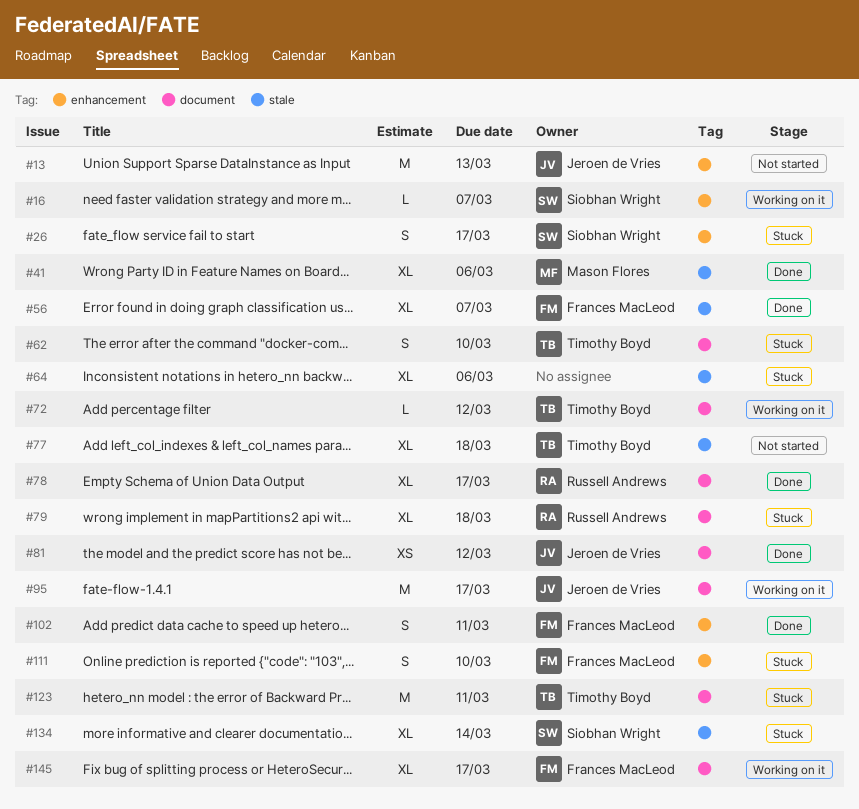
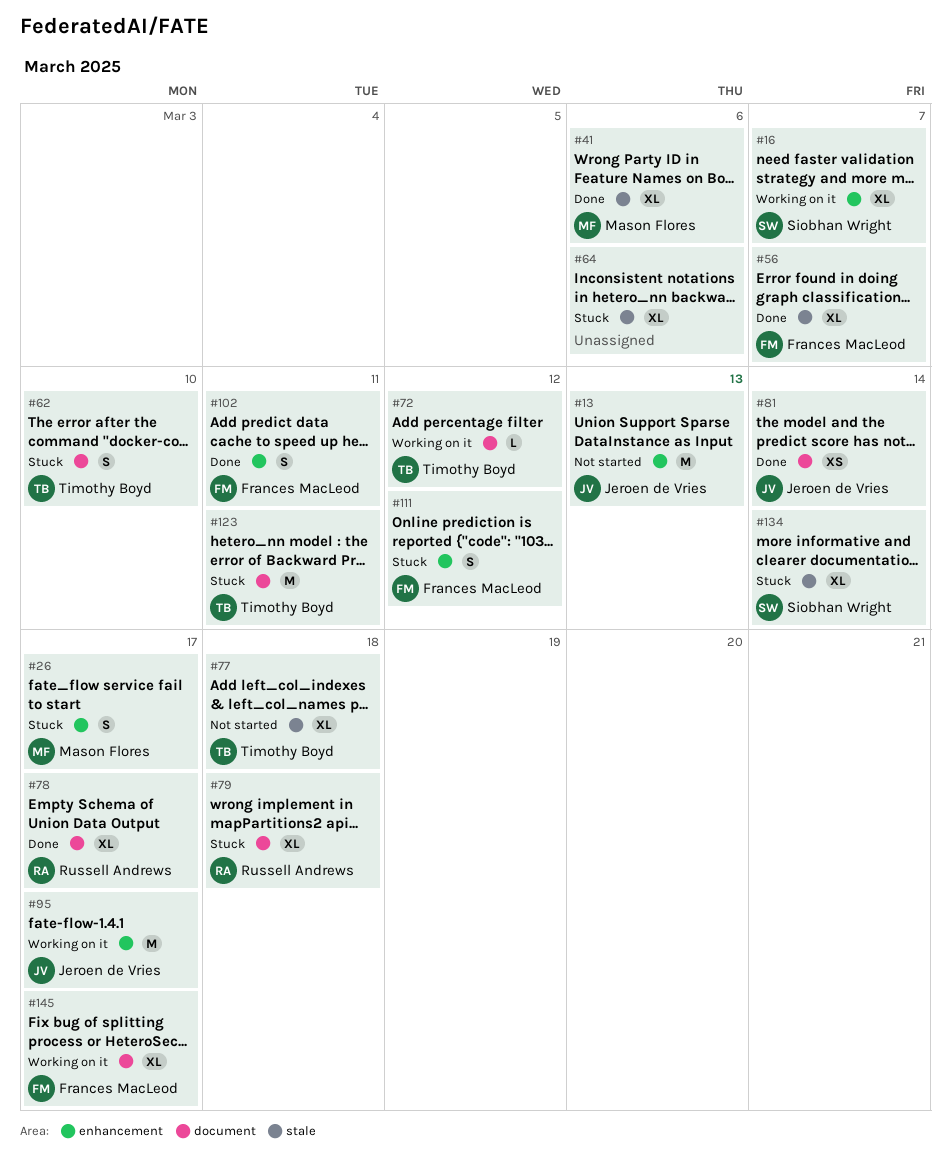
#16, estimate: L -> XL
#26, owner: Siobhan Wright -> Mason Flores
#81, due: Mar 12 -> Mar 14
#95, label: document -> enhancement
#111, due: Mar 10 -> Mar 12

